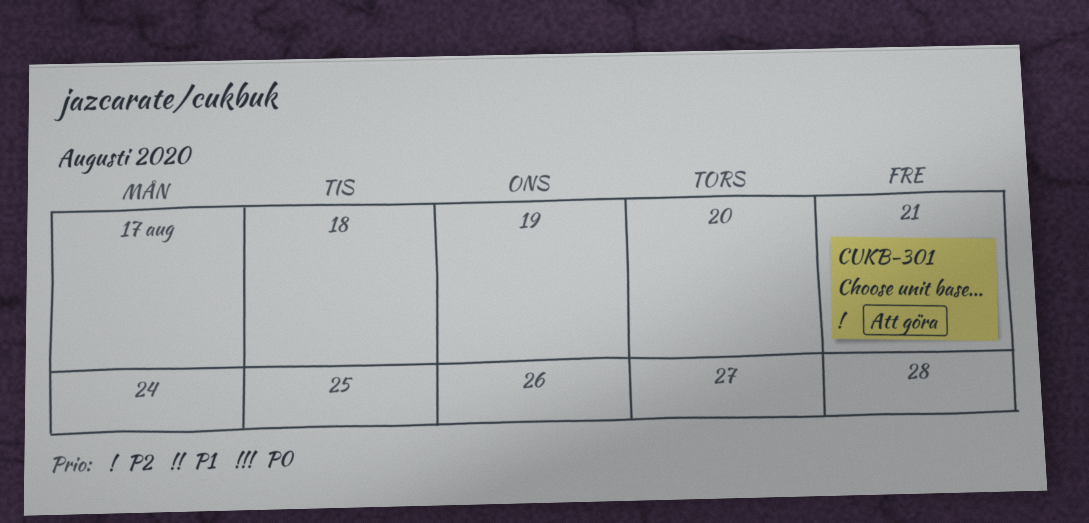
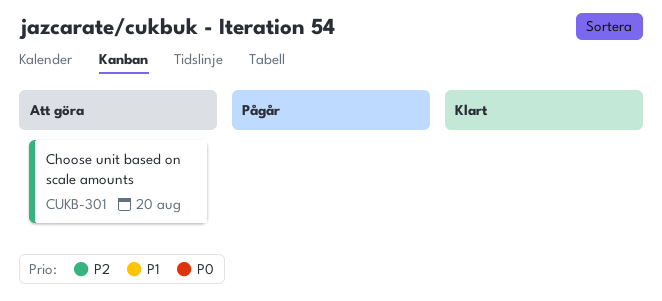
CUKB-301, due: Aug 21 -> Aug 20

